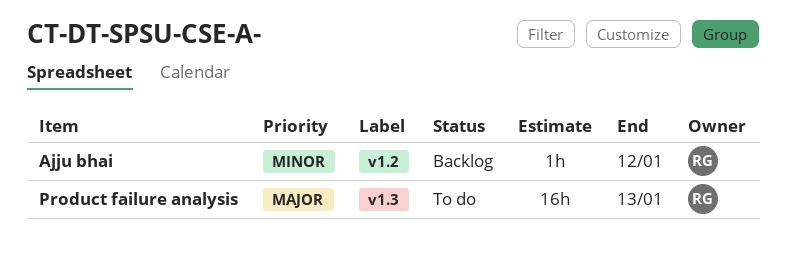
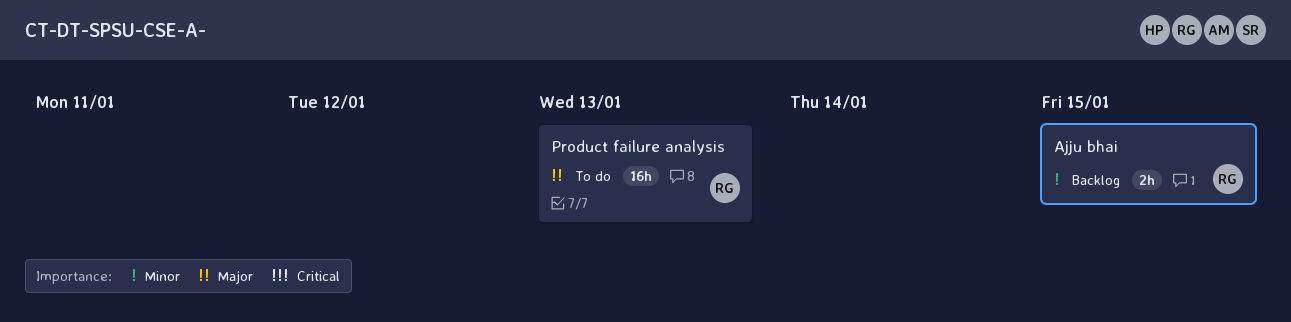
Ajju bhai, estimate: 1h -> 2h
Ajju bhai, due: Jan 12 -> Jan 15

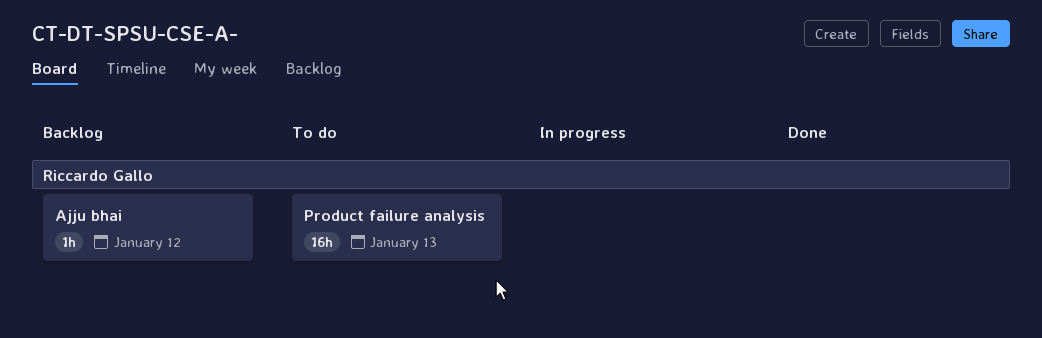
Ajju bhai, estimate: 2h -> 1h
Ajju bhai, due: Jan 15 -> Jan 12

